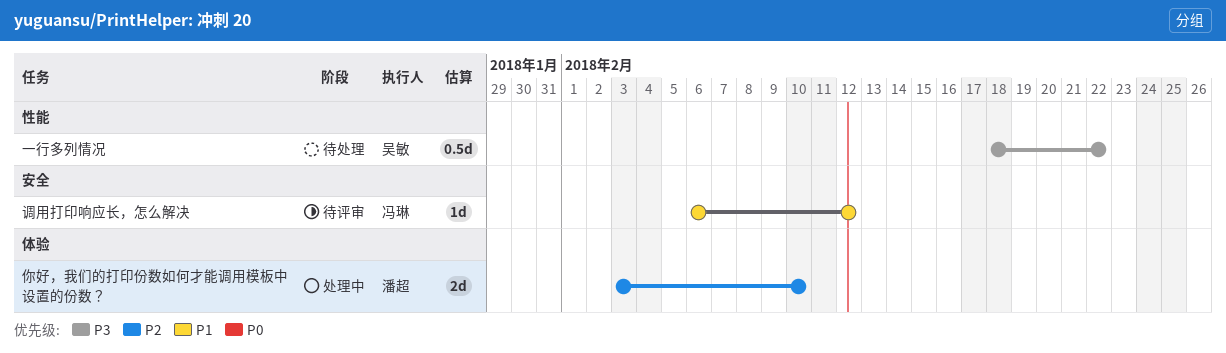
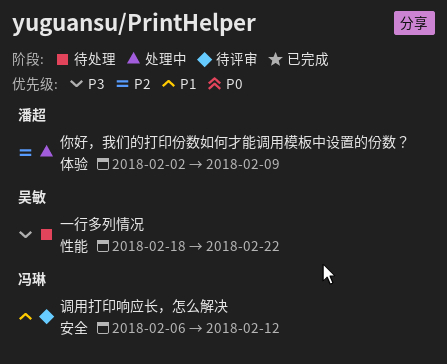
你好，我们的打印份数如何才能调用模板中设置的份数？, start: Feb 3 -> Feb 2
你好，我们的打印份数如何才能调用模板中设置的份数？, due: Feb 10 -> Feb 9

